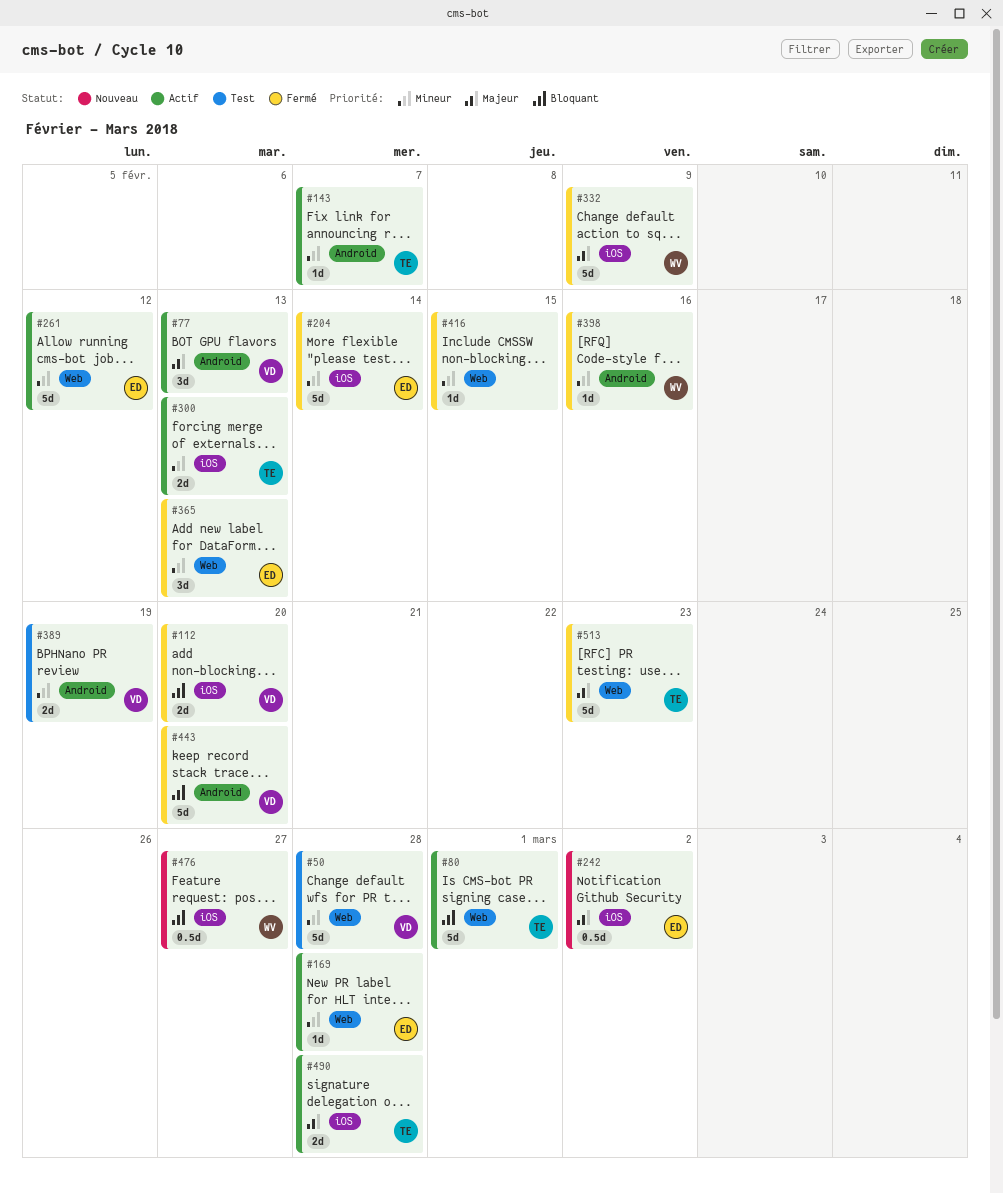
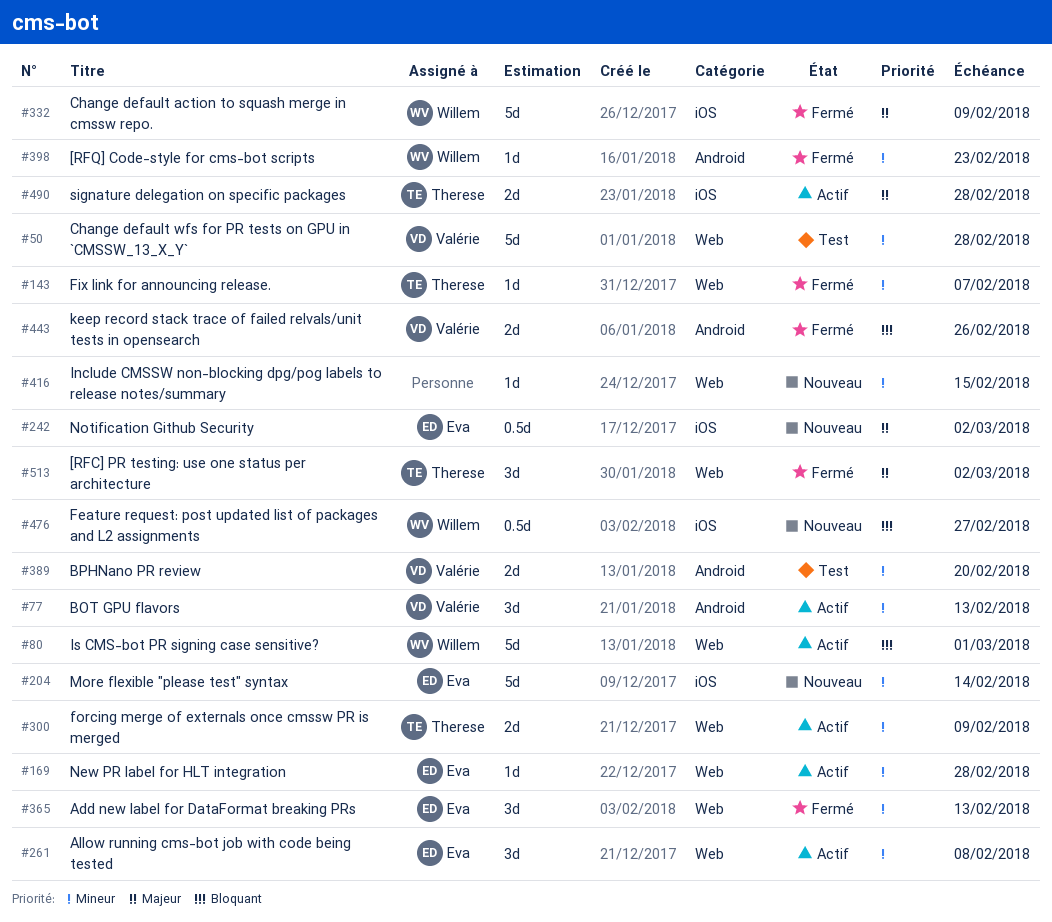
#77, priority: Majeur -> Mineur
#80, owner: Therese -> Willem
#112: present -> none
#143, status: Actif -> Fermé
#143, label: Android -> Web
#204, status: Fermé -> Nouveau
#261, estimate: 5d -> 3d
#261, due: Feb 12 -> Feb 8
#300, label: iOS -> Web
#300, due: Feb 13 -> Feb 9
#389, due: Feb 19 -> Feb 20
#398, due: Feb 16 -> Feb 23
#416, status: Fermé -> Nouveau
#443, estimate: 5d -> 2d
#443, due: Feb 20 -> Feb 26
#513, estimate: 5d -> 3d
#513, due: Feb 23 -> Mar 2

